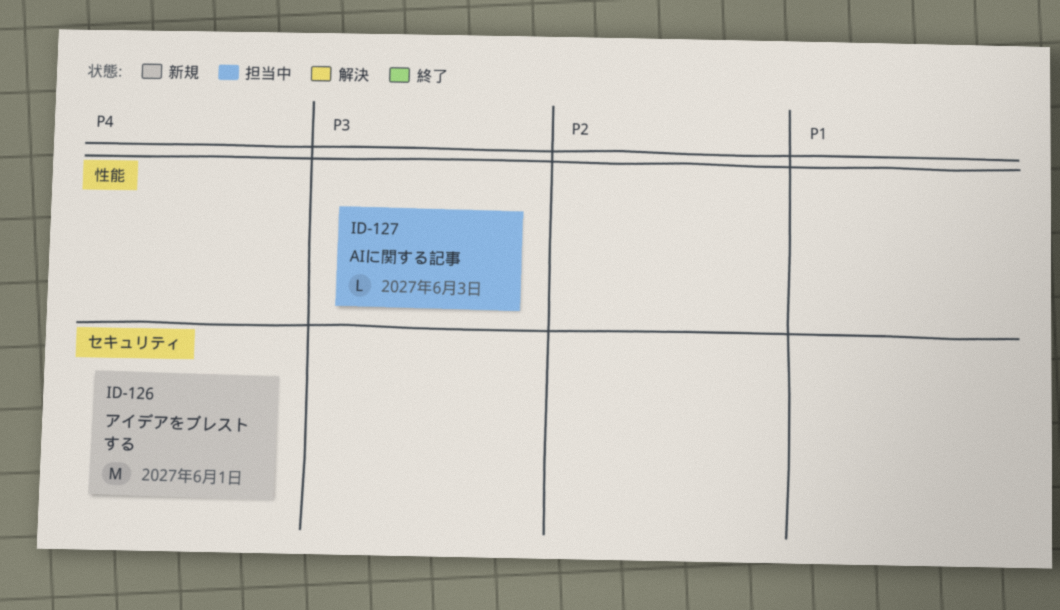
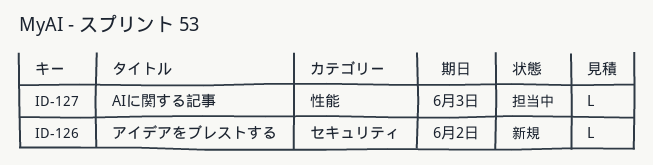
ID-126, estimate: M -> L
ID-126, due: Jun 1 -> Jun 2

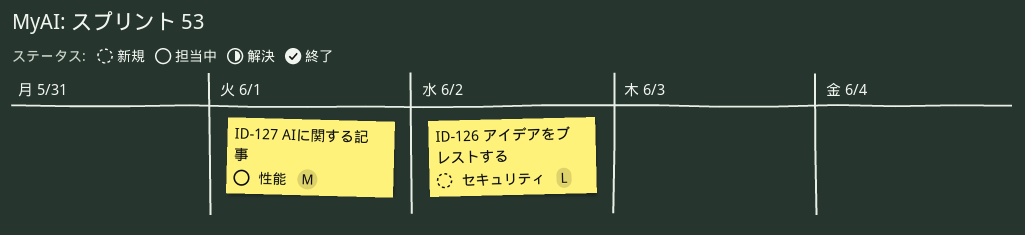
ID-127, estimate: L -> M
ID-127, due: Jun 3 -> Jun 1

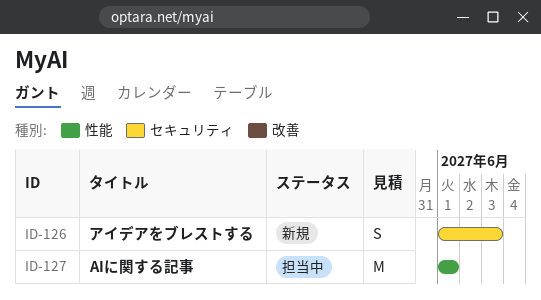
ID-126, estimate: L -> S
ID-126, due: Jun 2 -> Jun 3

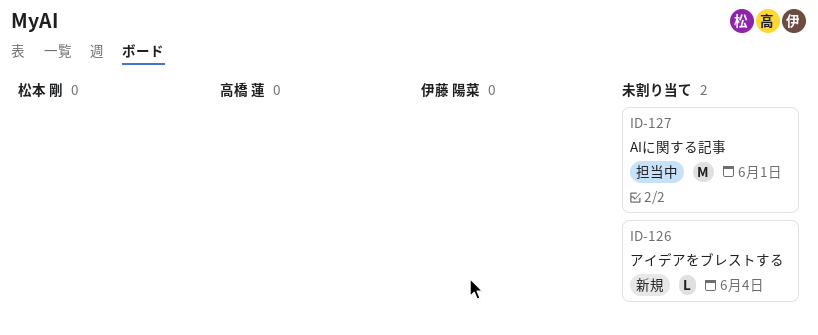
ID-126, estimate: S -> L
ID-126, due: Jun 3 -> Jun 4

